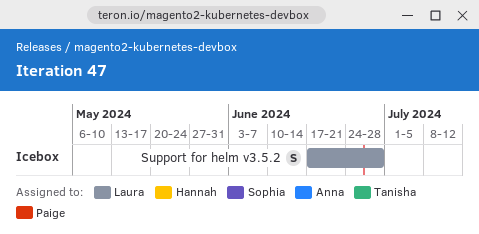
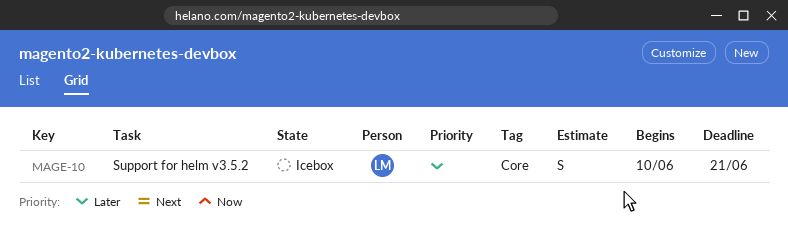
Support for helm v3.5.2, start: Jun 17 -> Jun 10
Support for helm v3.5.2, due: Jun 28 -> Jun 21

